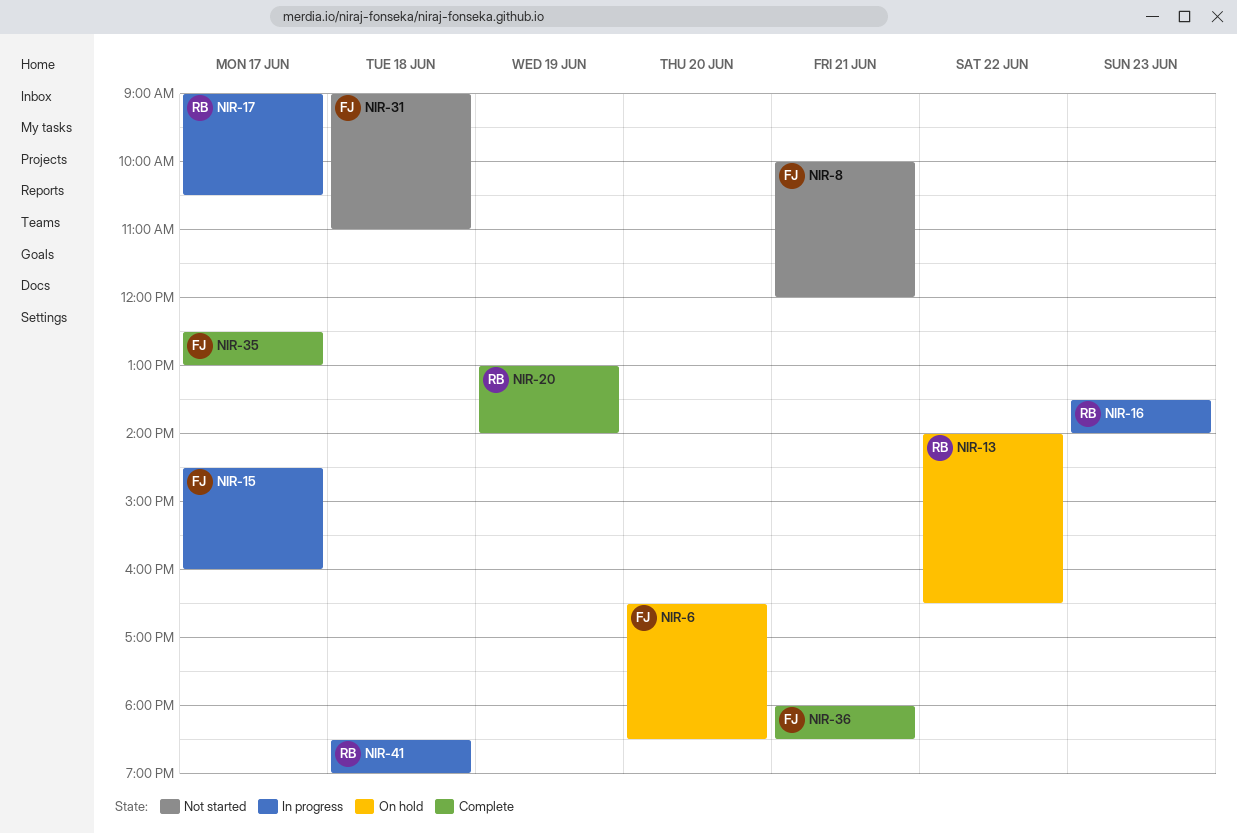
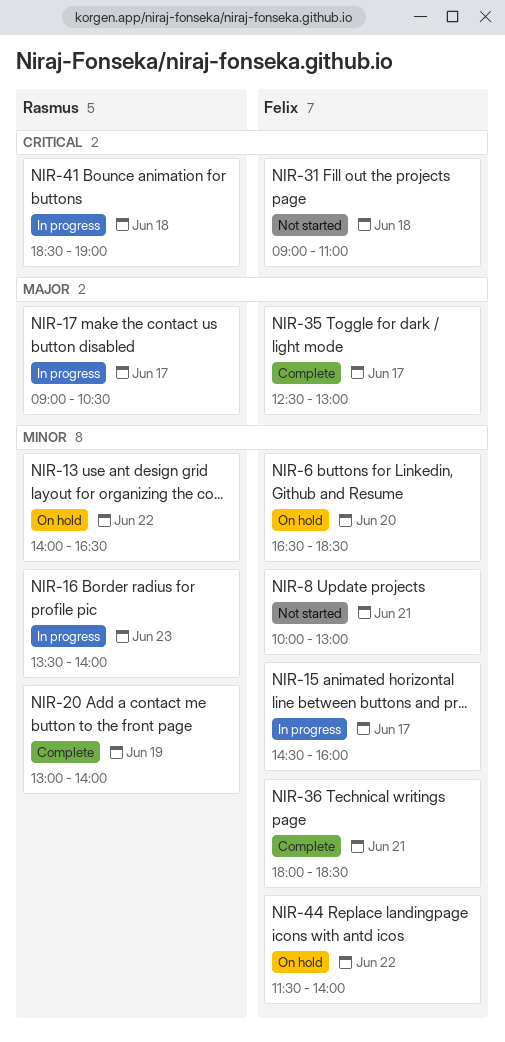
NIR-8, ends: 12:00 -> 13:00
NIR-44: none -> present

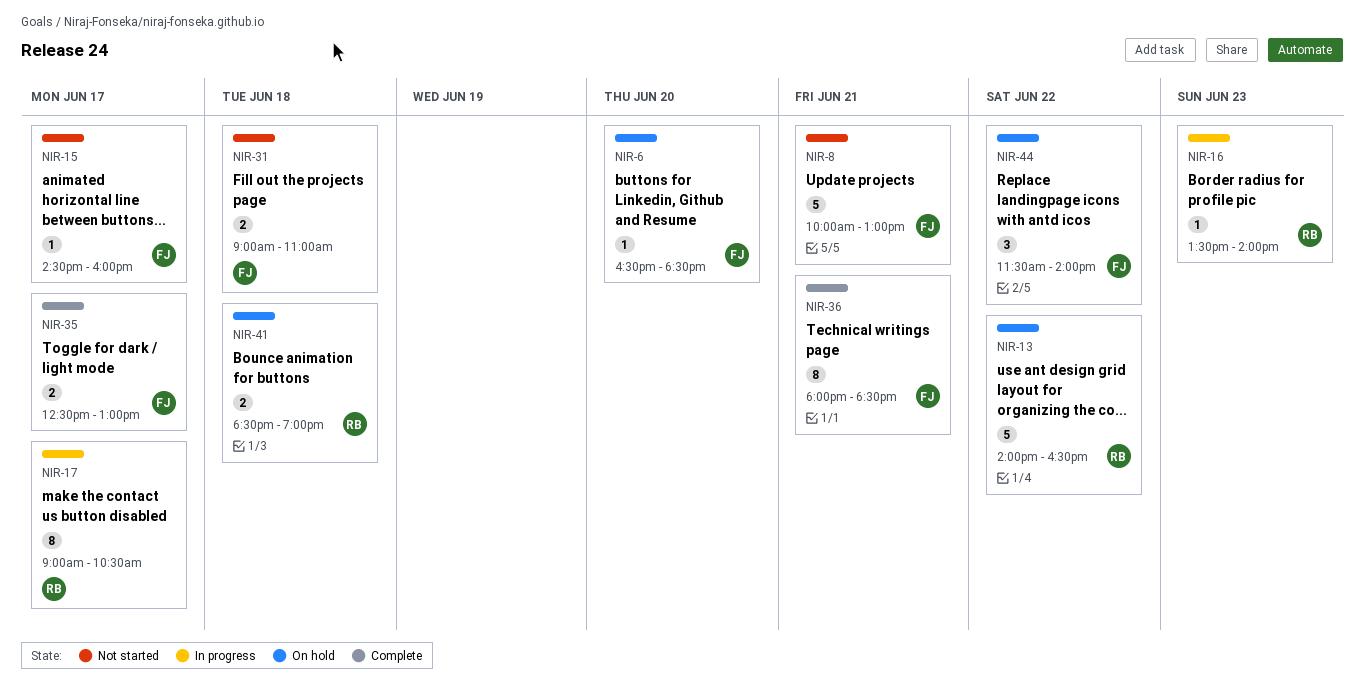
NIR-15, status: In progress -> Not started
NIR-20: present -> none
NIR-41, status: In progress -> On hold

